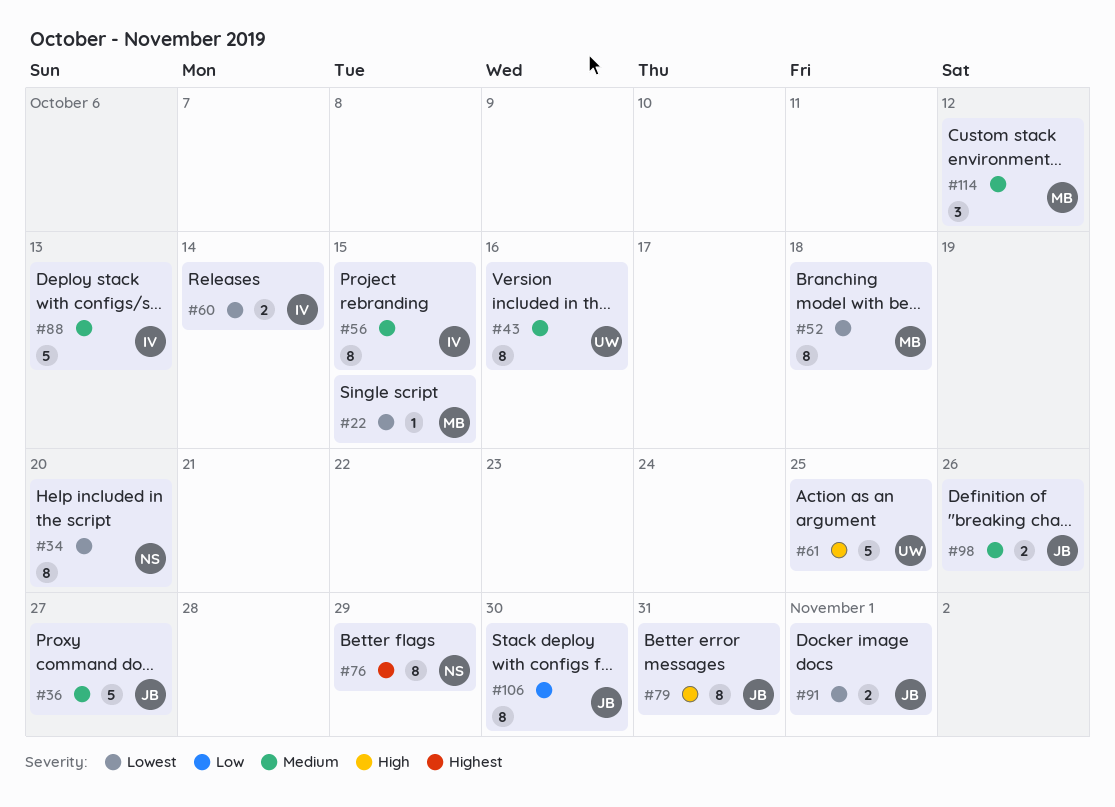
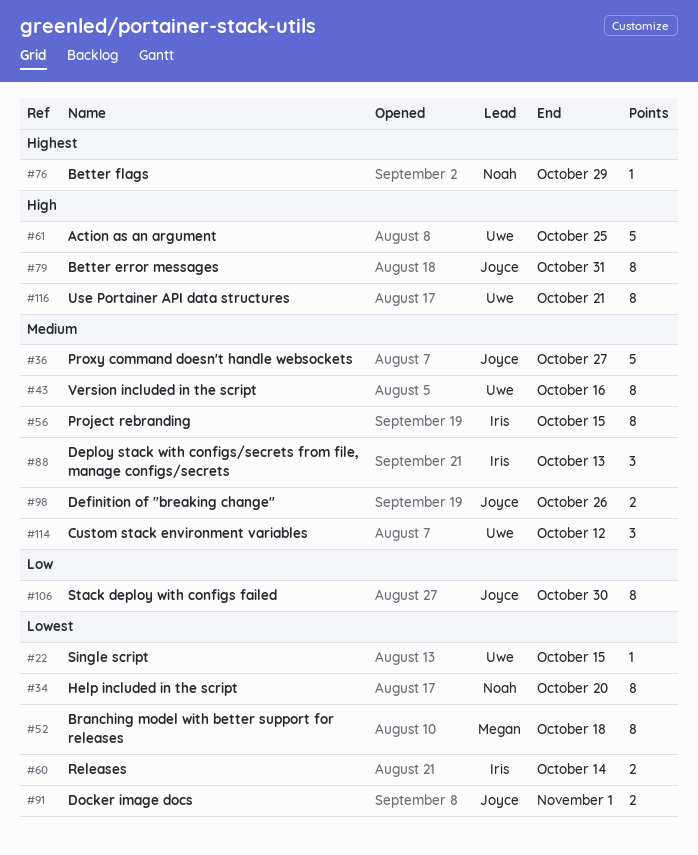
#22, owner: Megan -> Uwe
#76, estimate: 8 -> 1
#88, estimate: 5 -> 3
#114, owner: Megan -> Uwe
#116: none -> present

